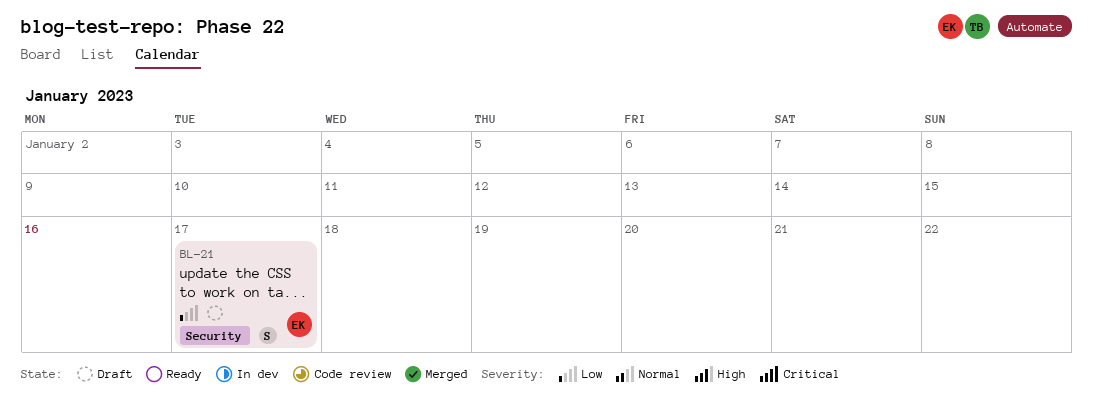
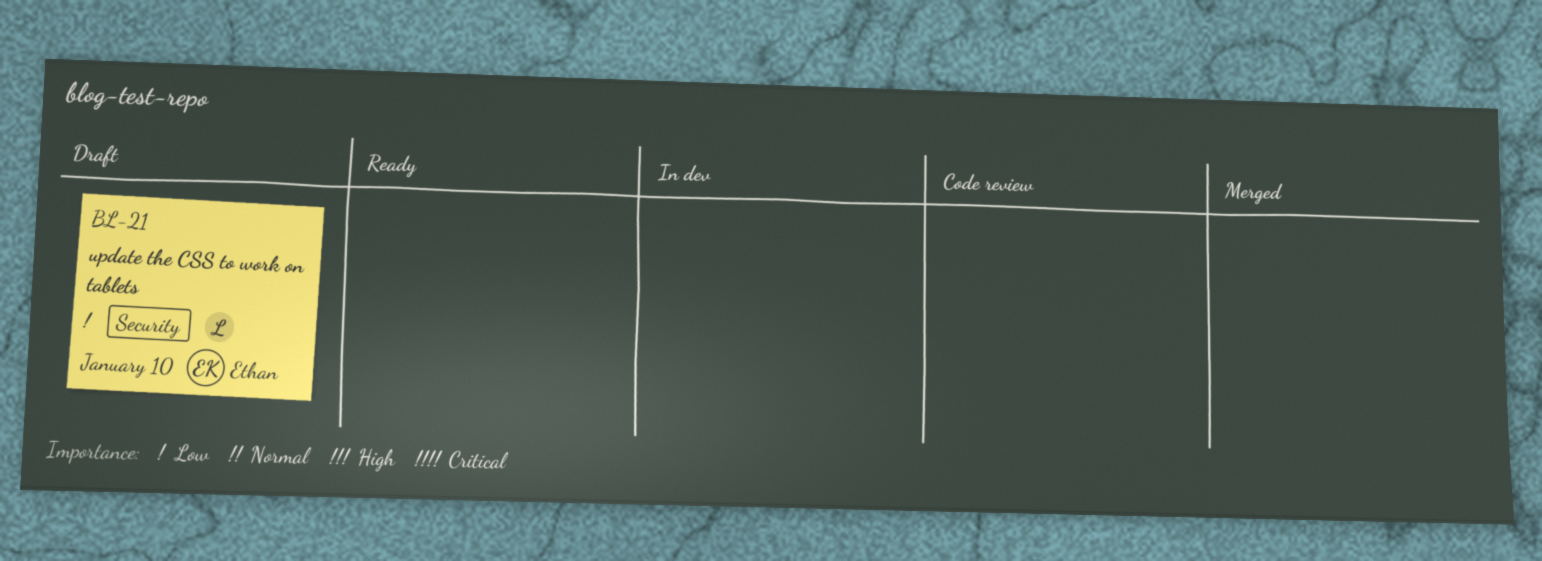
BL-21, estimate: S -> L
BL-21, due: Jan 17 -> Jan 10

